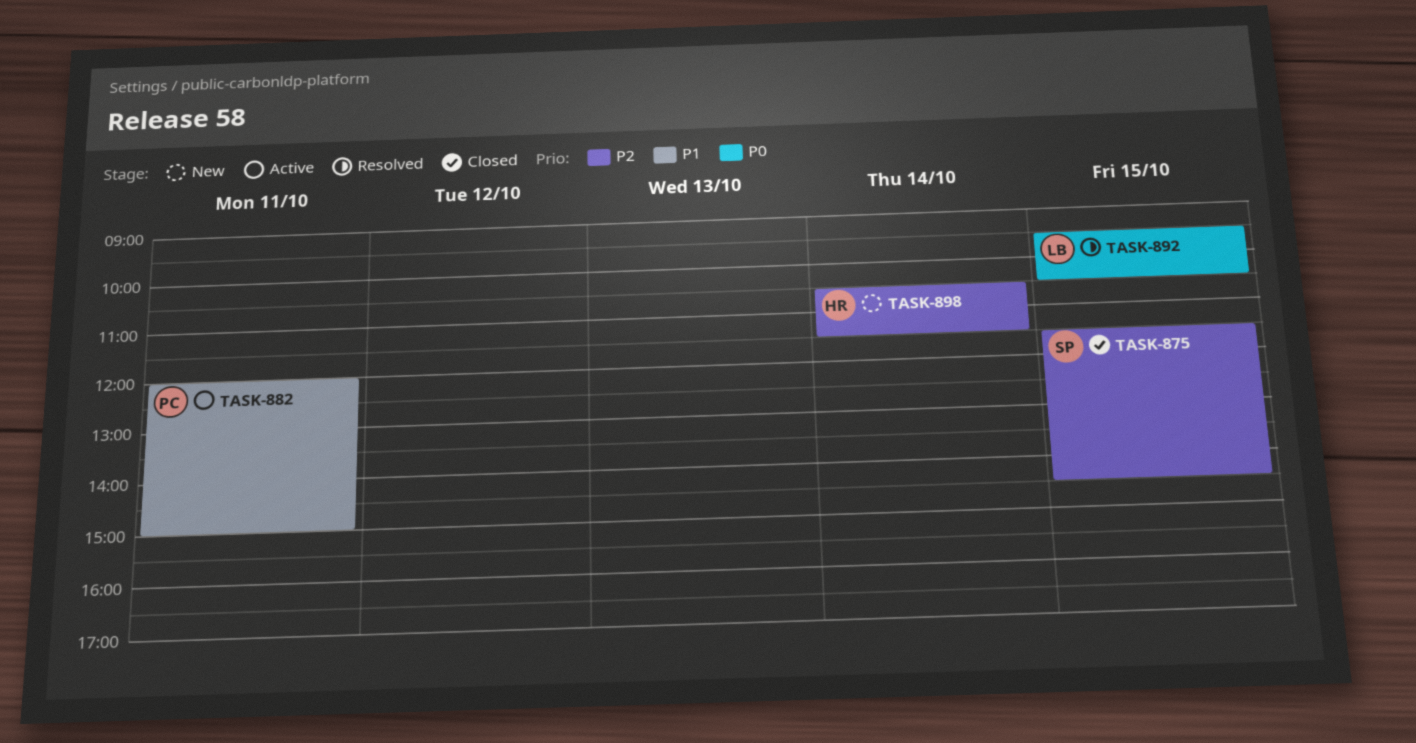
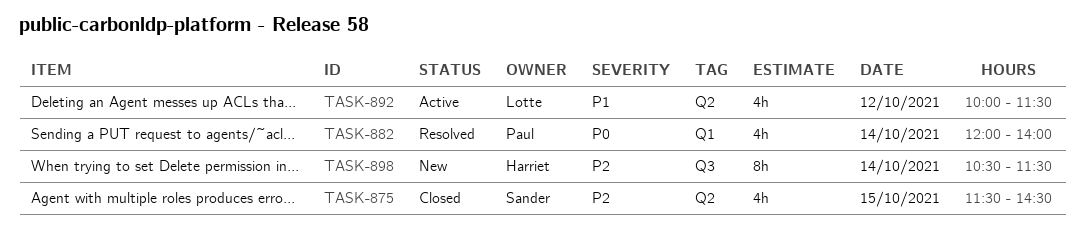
TASK-882, status: Active -> Resolved
TASK-882, priority: P1 -> P0
TASK-882, day: Oct 11 -> Oct 14
TASK-882, ends: 15:00 -> 14:00
TASK-892, status: Resolved -> Active
TASK-892, priority: P0 -> P1
TASK-892, day: Oct 15 -> Oct 12
TASK-892, begins: 09:30 -> 10:00
TASK-892, ends: 10:30 -> 11:30

